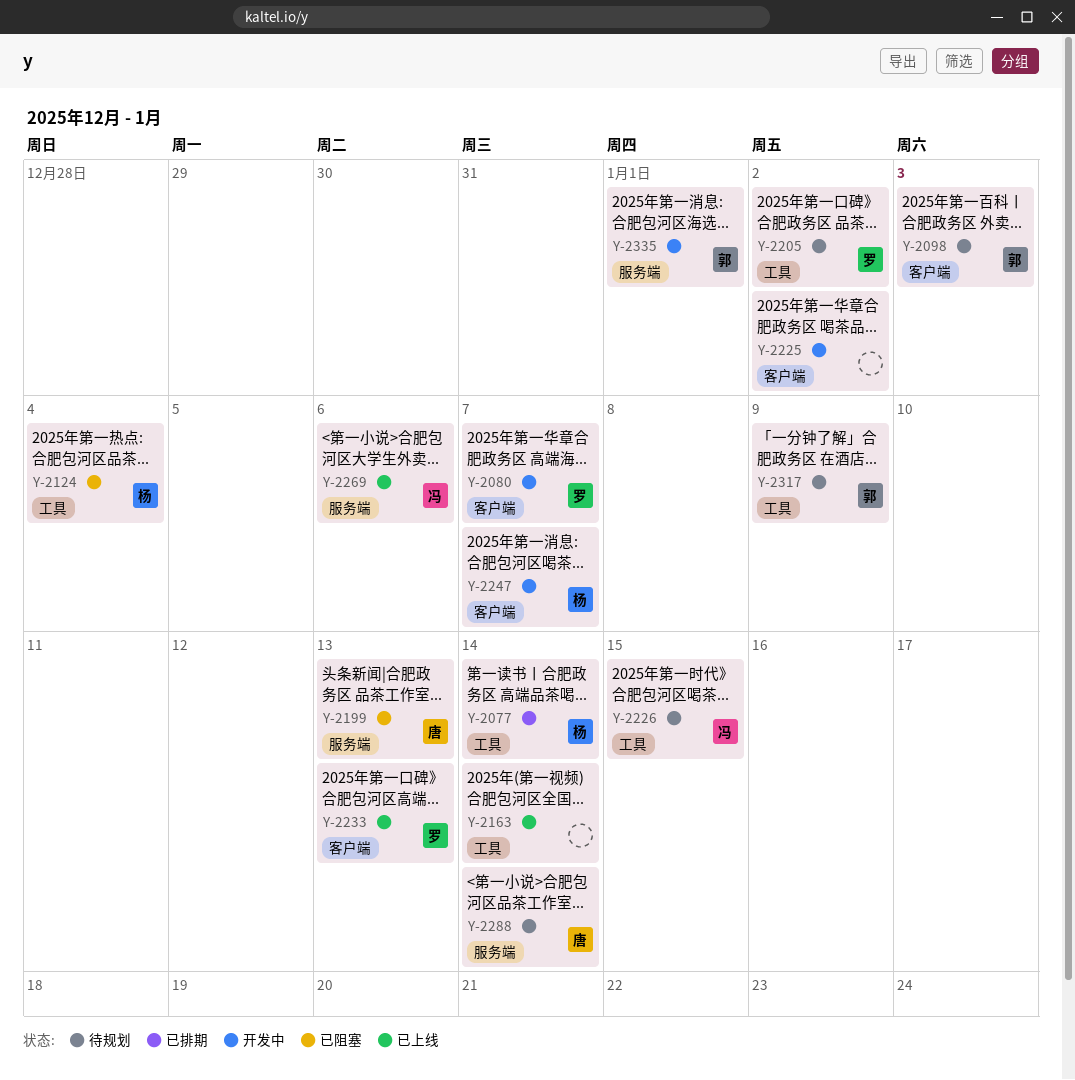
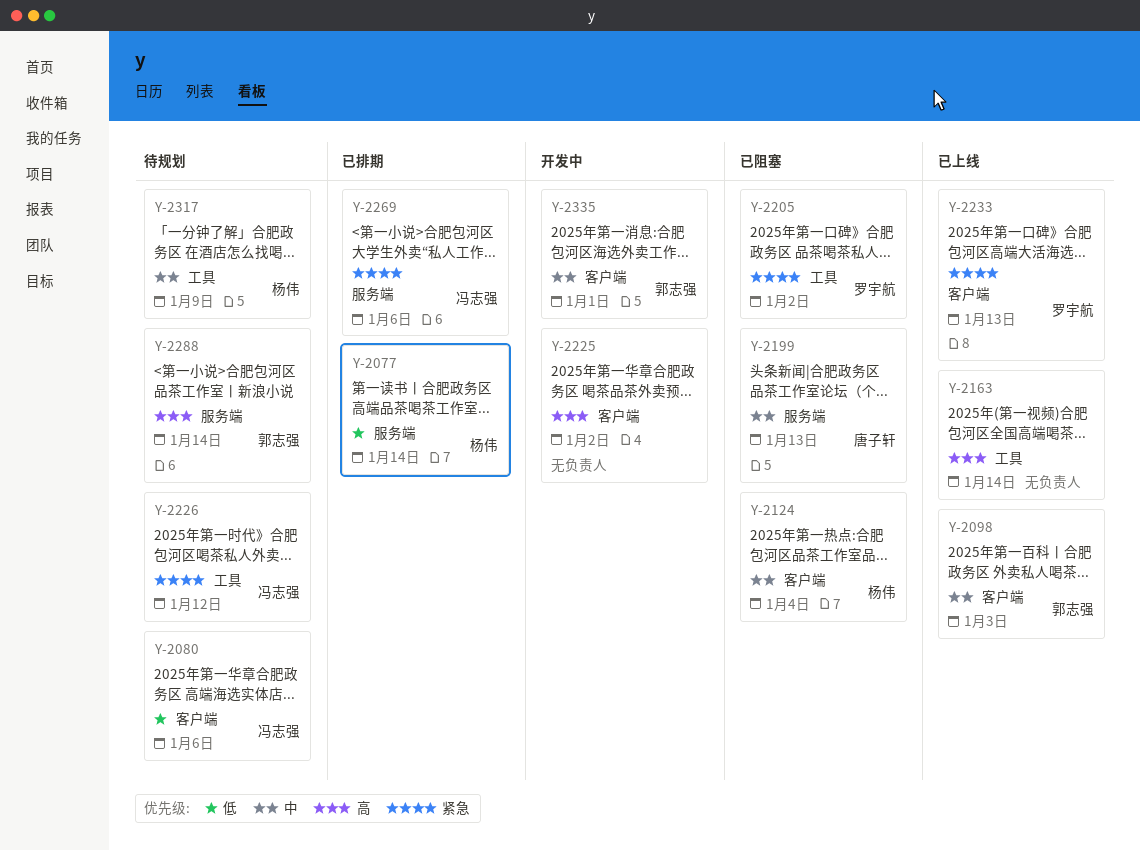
Y-2077, label: 工具 -> 服务端
Y-2080, status: 开发中 -> 待规划
Y-2080, owner: 罗宇航 -> 冯志强
Y-2080, due: Jan 7 -> Jan 6
Y-2098, status: 待规划 -> 已上线
Y-2124, label: 工具 -> 客户端
Y-2205, status: 待规划 -> 已阻塞
Y-2226, due: Jan 15 -> Jan 12
Y-2247: present -> none
Y-2269, status: 已上线 -> 已排期
Y-2288, owner: 唐子轩 -> 郭志强
Y-2317, owner: 郭志强 -> 杨伟
Y-2335, label: 服务端 -> 客户端

